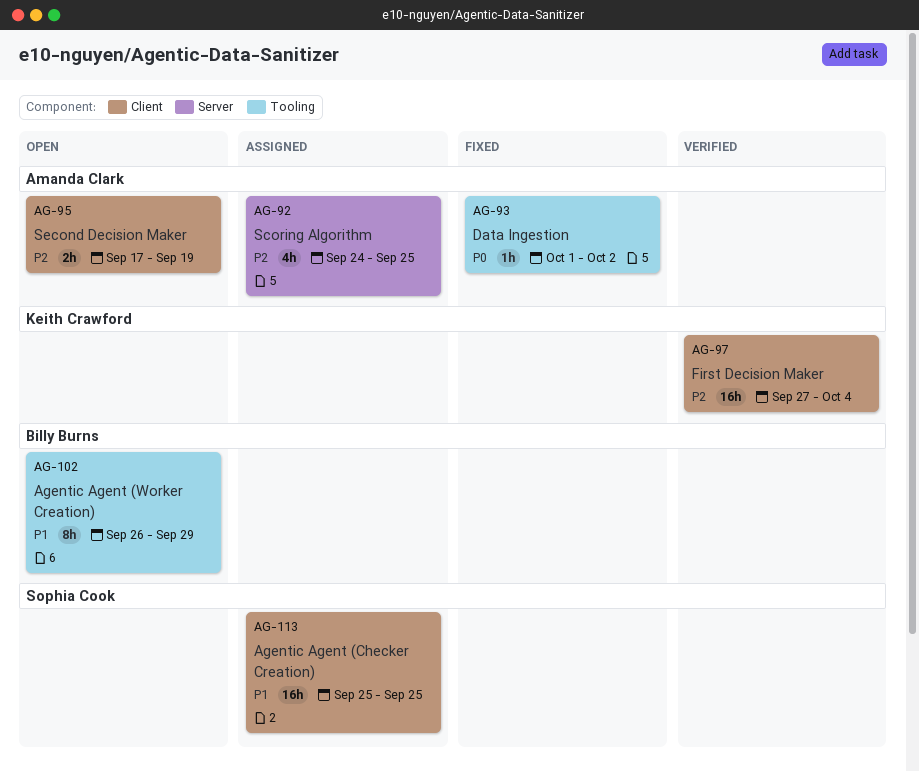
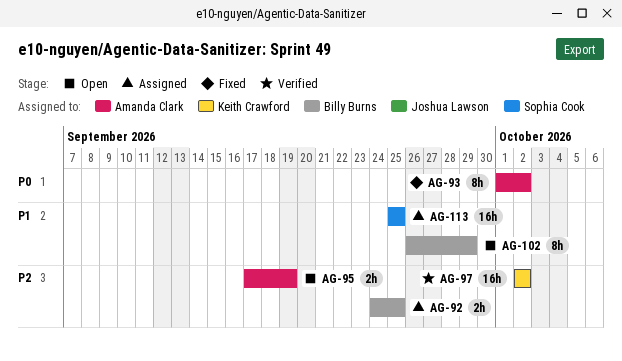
AG-92, owner: Amanda Clark -> Billy Burns
AG-92, estimate: 4h -> 2h
AG-93, estimate: 1h -> 8h
AG-97, start: Sep 27 -> Oct 2
AG-97, due: Oct 4 -> Oct 2

